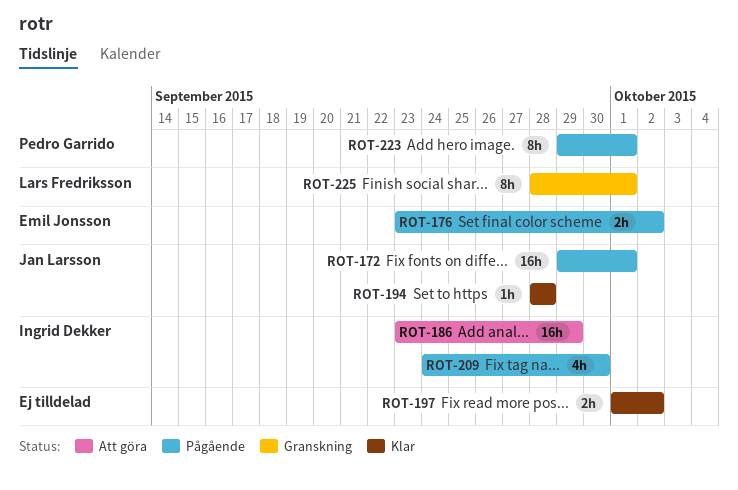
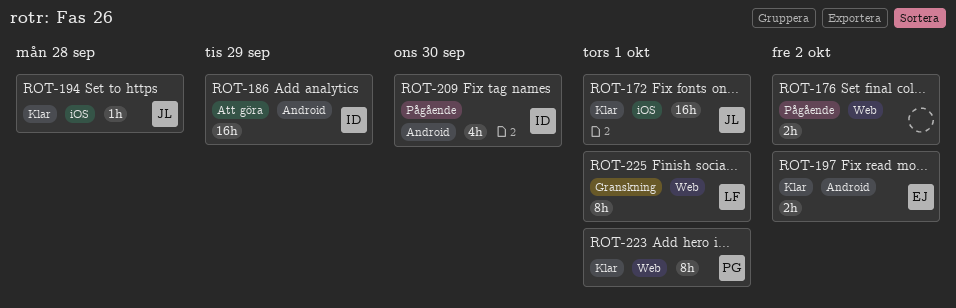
ROT-172, status: Pågående -> Klar
ROT-176, owner: Emil Jonsson -> none
ROT-197, owner: none -> Emil Jonsson
ROT-223, status: Pågående -> Klar

